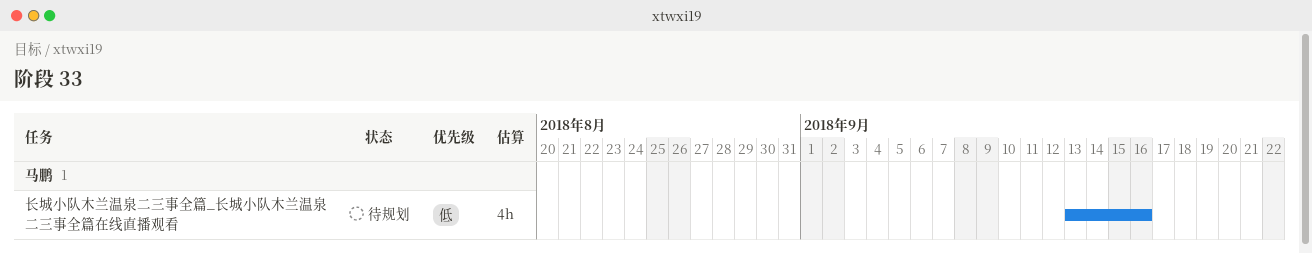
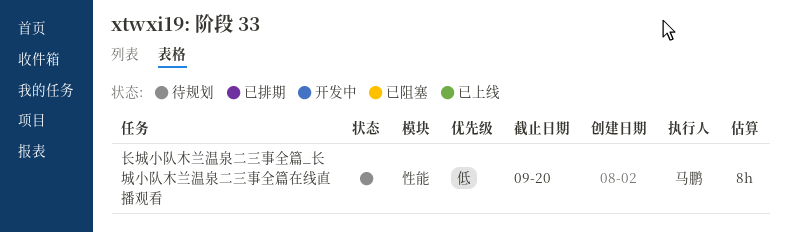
长城小队木兰温泉二三事全篇_长城小队木兰温泉二三事全篇在线直播观看, estimate: 4h -> 8h
长城小队木兰温泉二三事全篇_长城小队木兰温泉二三事全篇在线直播观看, due: Sep 16 -> Sep 20

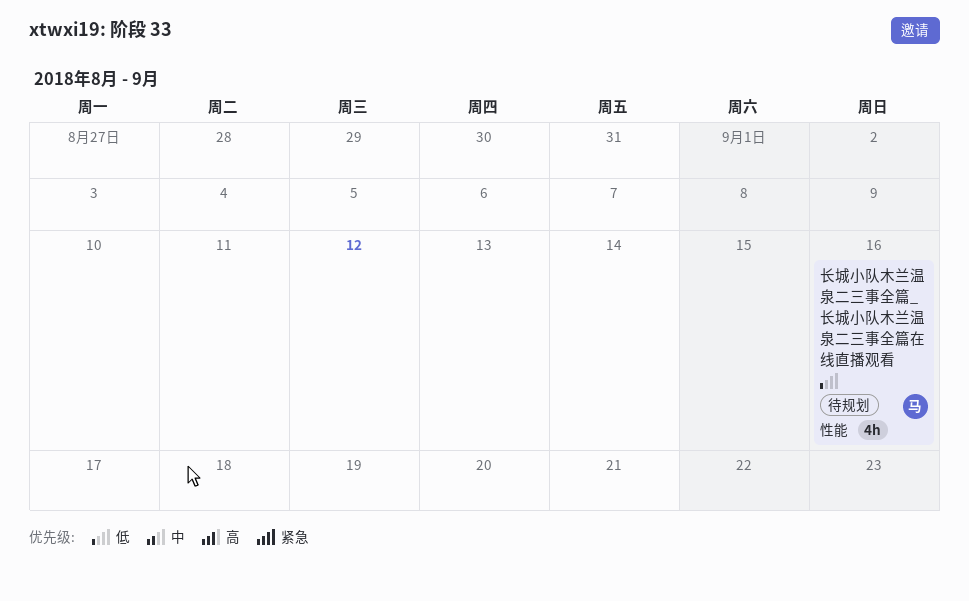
长城小队木兰温泉二三事全篇_长城小队木兰温泉二三事全篇在线直播观看, estimate: 8h -> 4h
长城小队木兰温泉二三事全篇_长城小队木兰温泉二三事全篇在线直播观看, due: Sep 20 -> Sep 16

